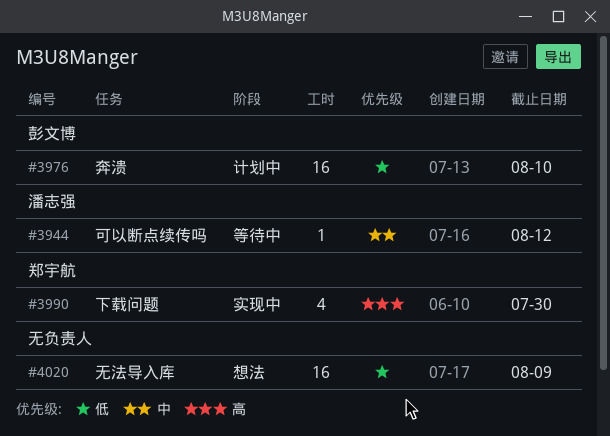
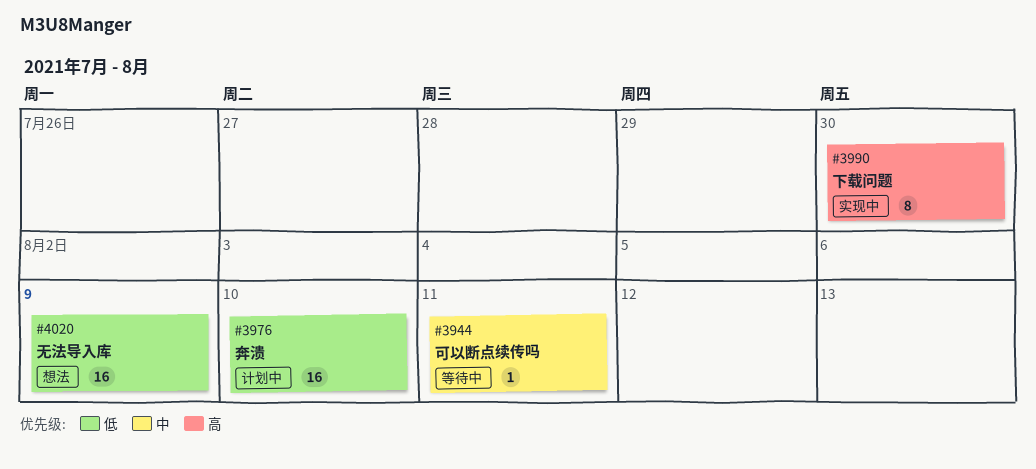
#3944, due: Aug 12 -> Aug 11
#3990, estimate: 4 -> 8

